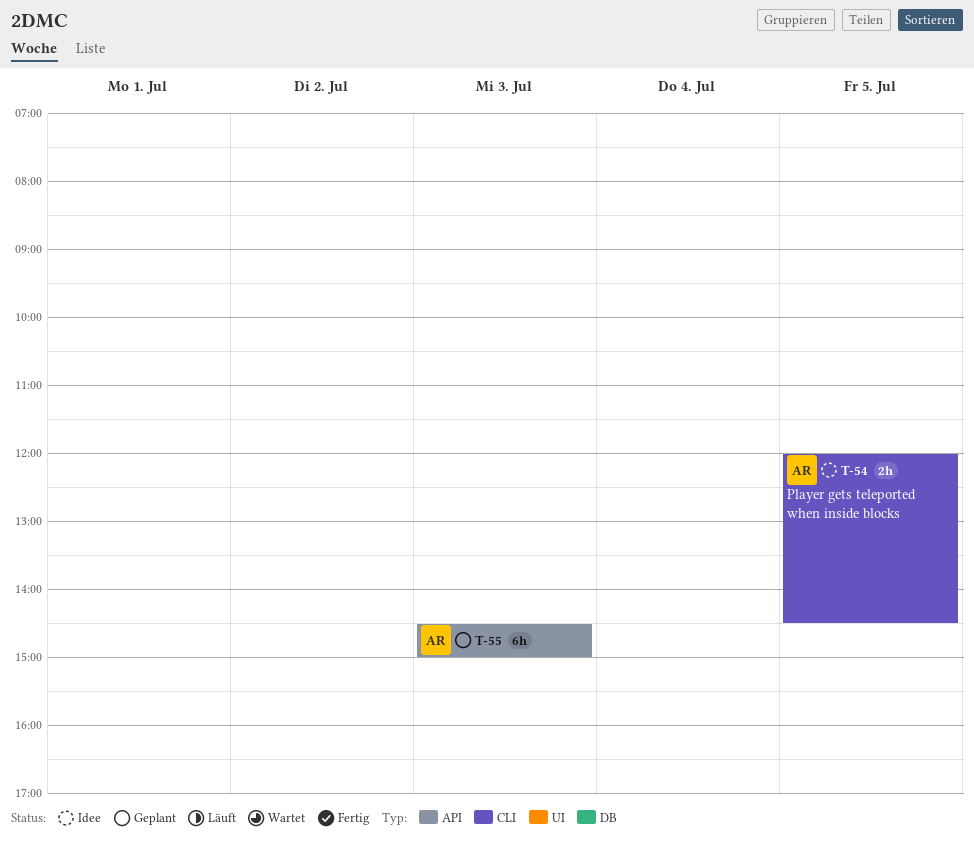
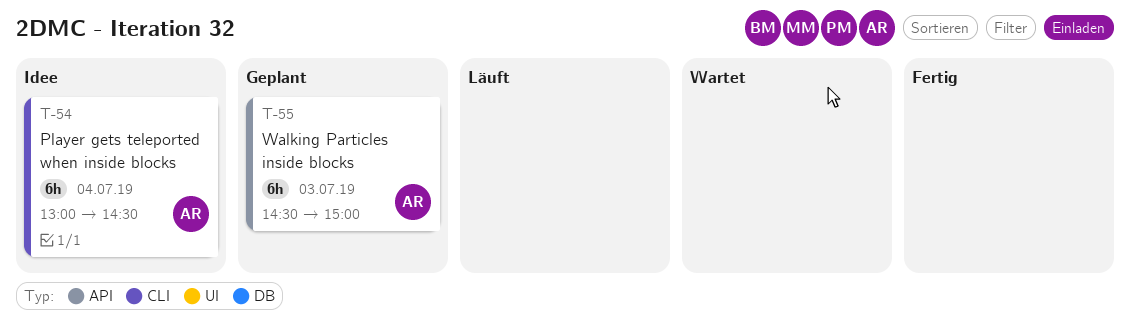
T-54, estimate: 2h -> 6h
T-54, day: Jul 5 -> Jul 4
T-54, begins: 12:00 -> 13:00

